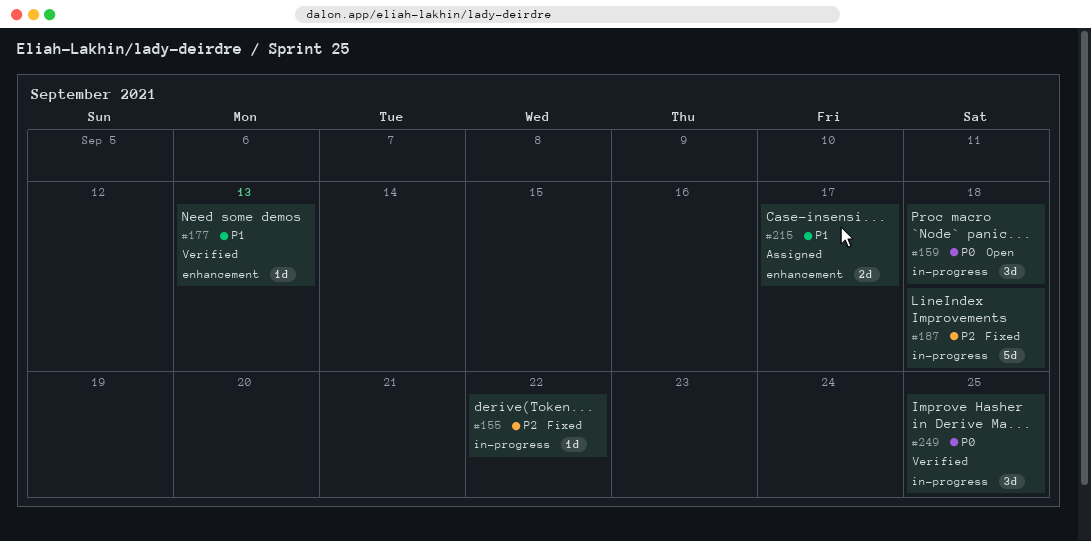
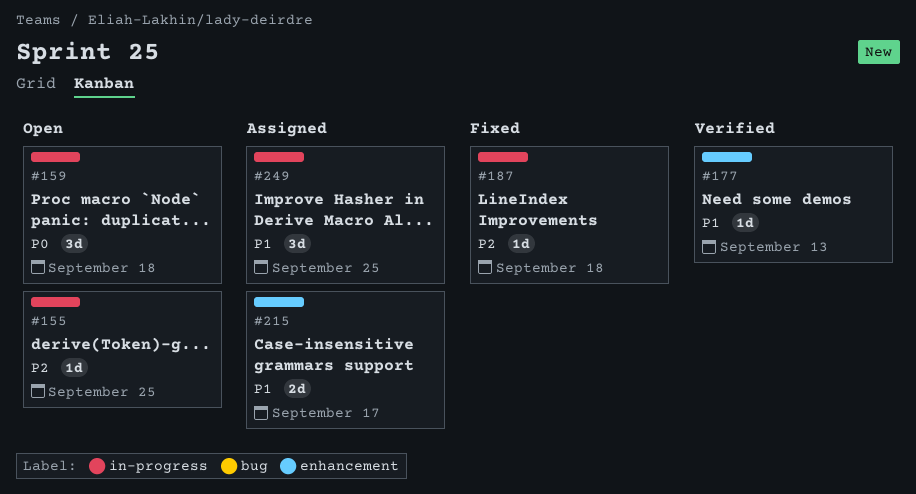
#155, status: Fixed -> Open
#155, due: Sep 22 -> Sep 25
#187, estimate: 5d -> 1d
#249, status: Verified -> Assigned
#249, priority: P0 -> P1

